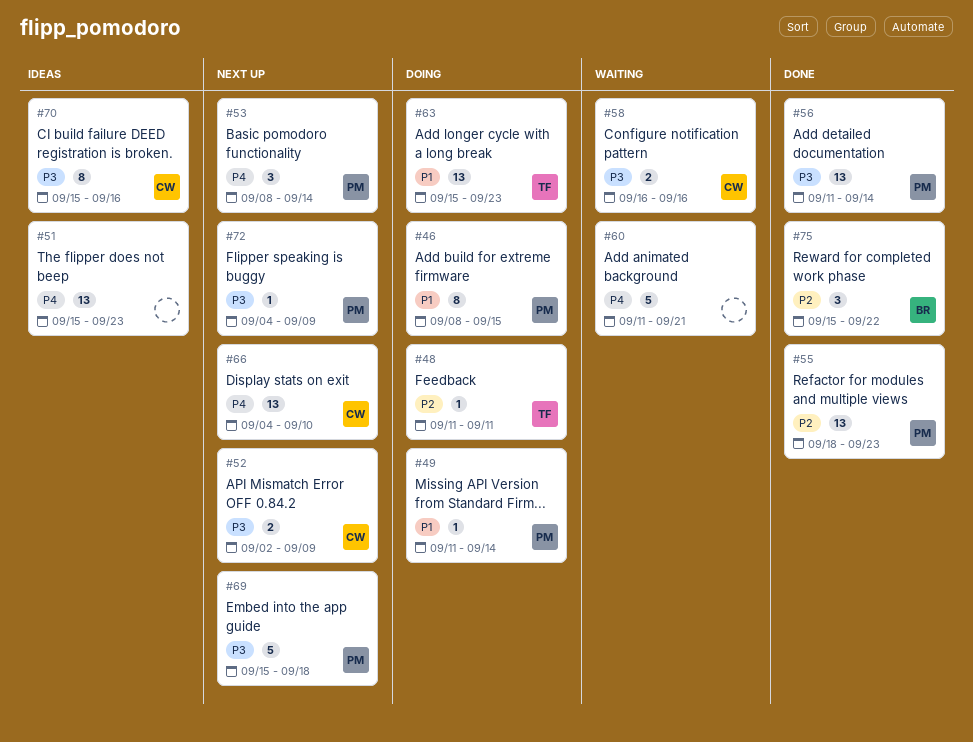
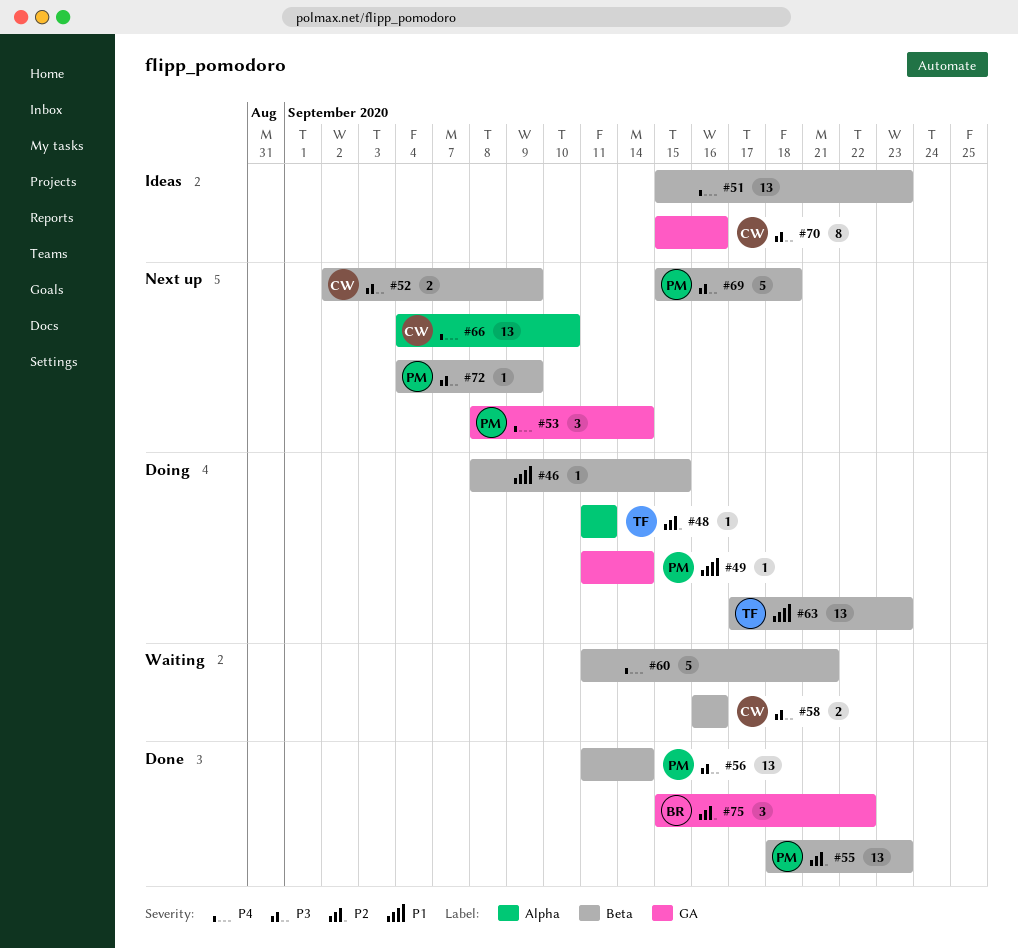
#46, owner: PM -> none
#46, estimate: 8 -> 1
#63, start: Sep 15 -> Sep 17

